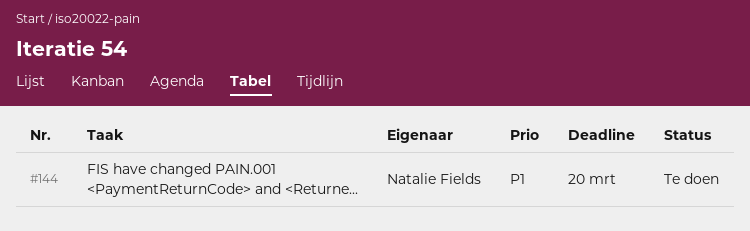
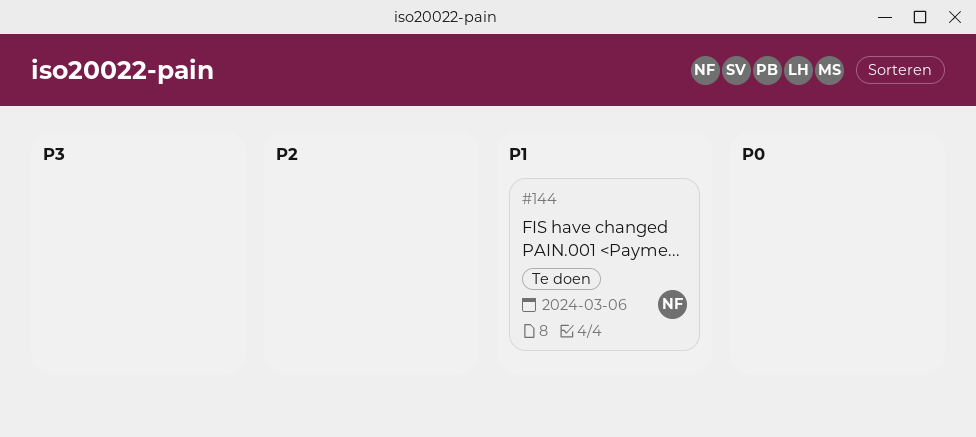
#144, due: Mar 20 -> Mar 6

